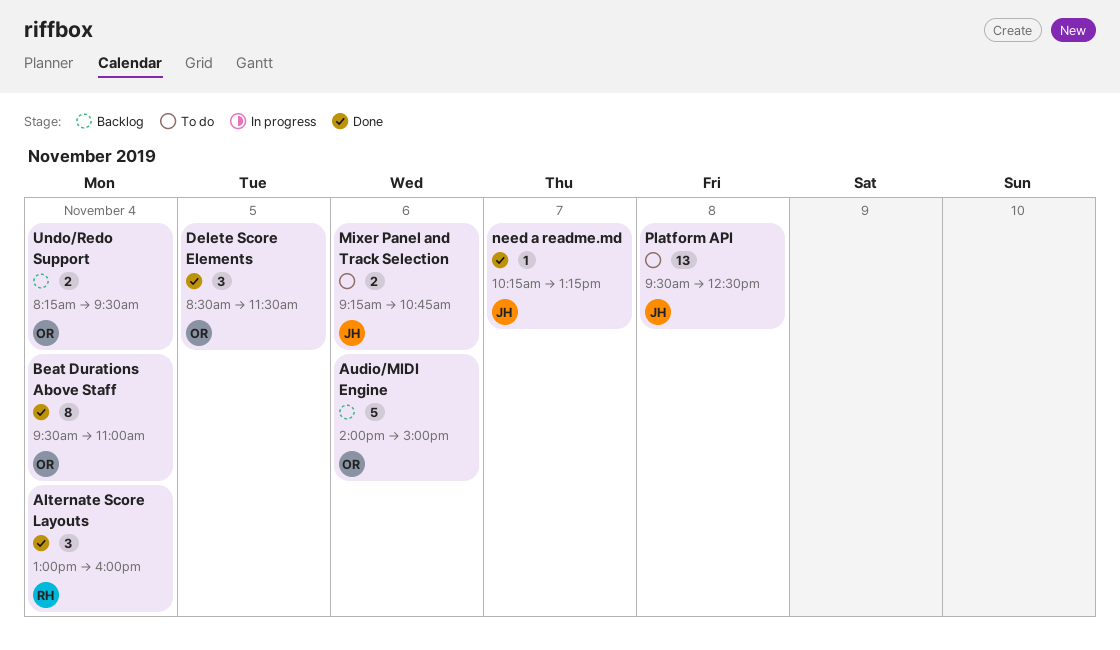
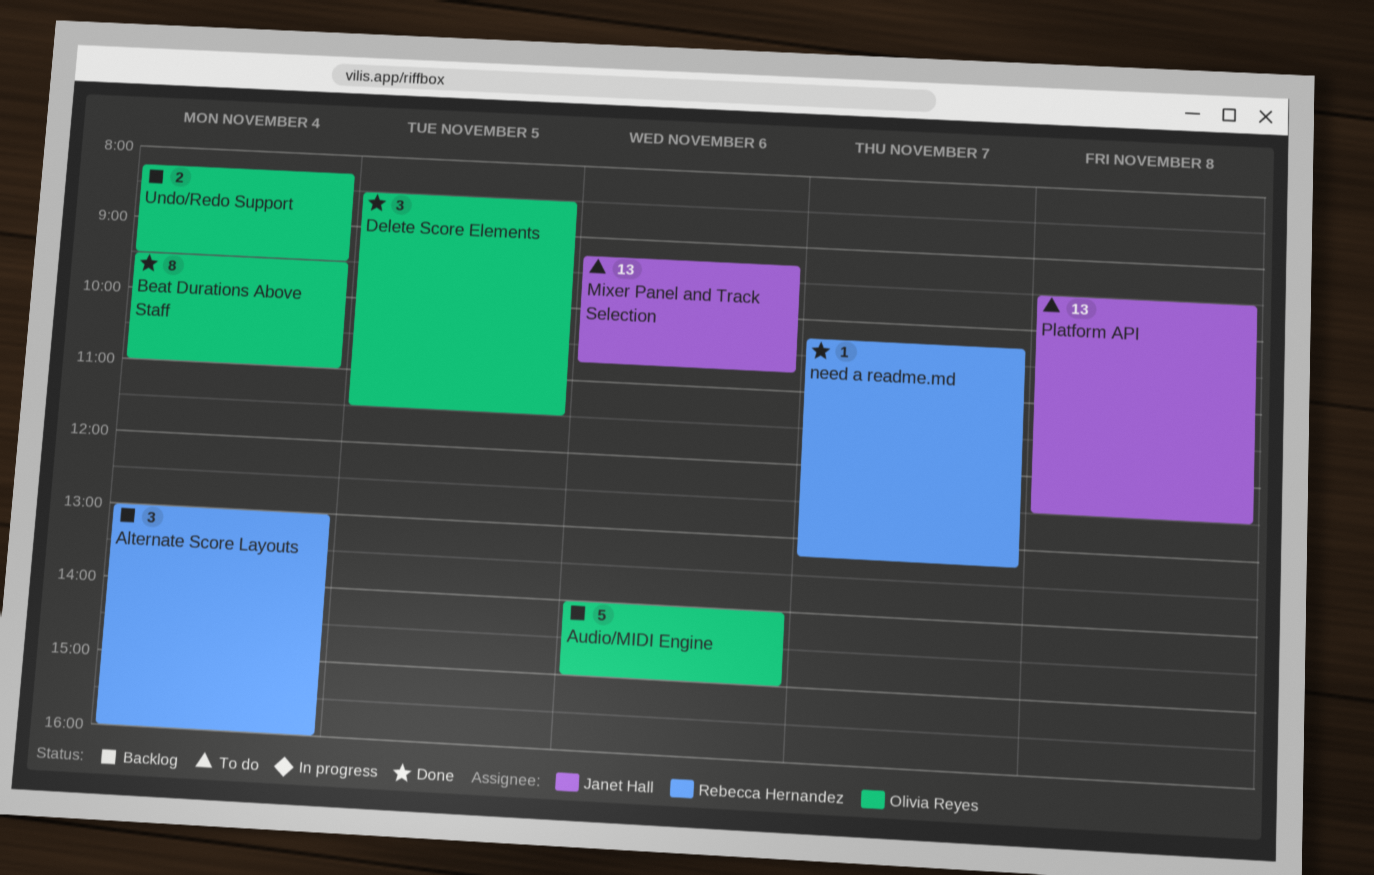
Alternate Score Layouts, status: Done -> Backlog
Mixer Panel and Track Selection, estimate: 2 -> 13
need a readme.md, owner: Janet Hall -> Rebecca Hernandez

